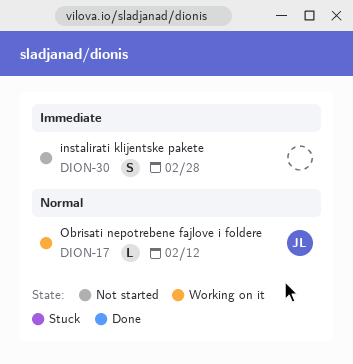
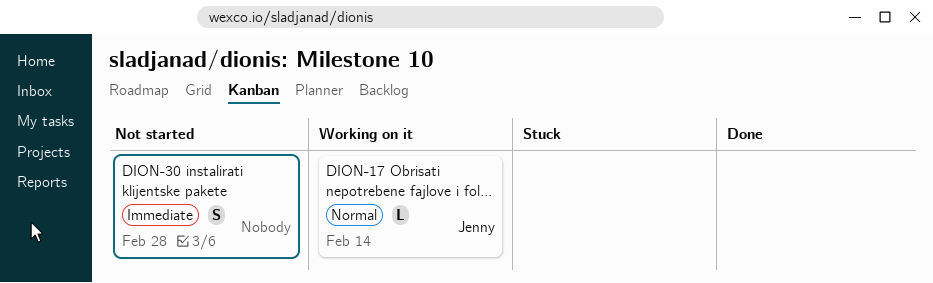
DION-17, due: Feb 12 -> Feb 14

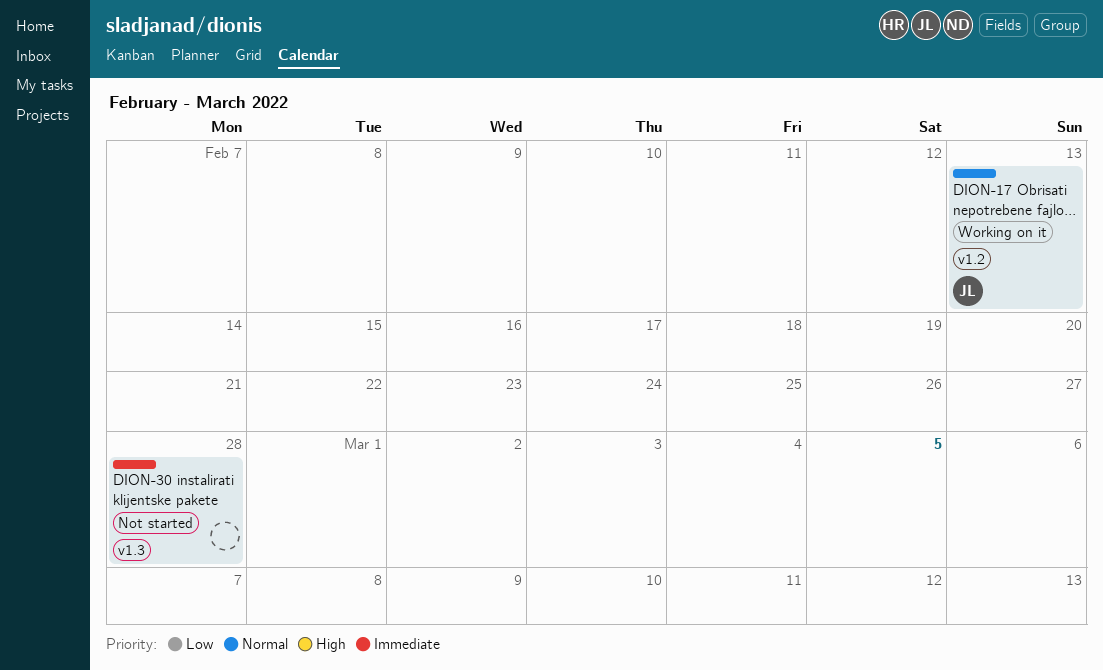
DION-17, due: Feb 14 -> Feb 13

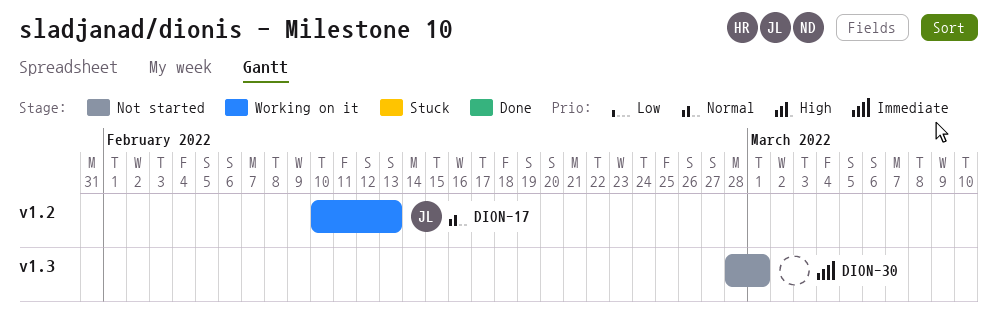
DION-30, due: Feb 28 -> Mar 1

